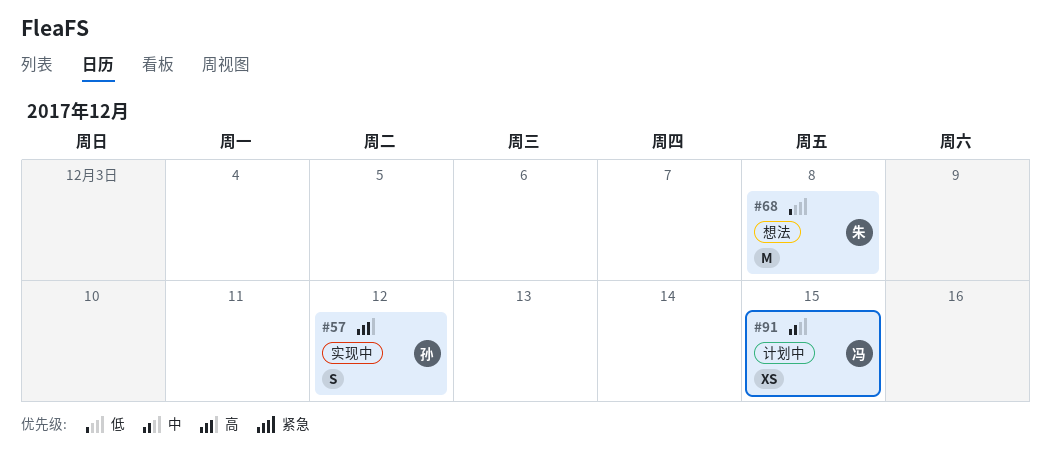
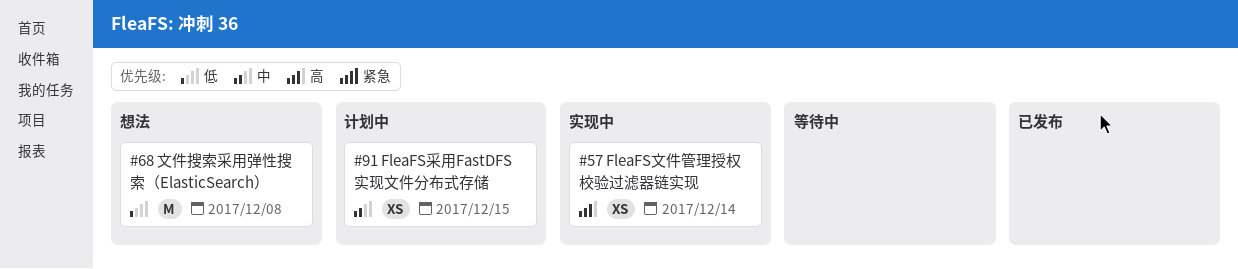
#57, estimate: S -> XS
#57, due: Dec 12 -> Dec 14

